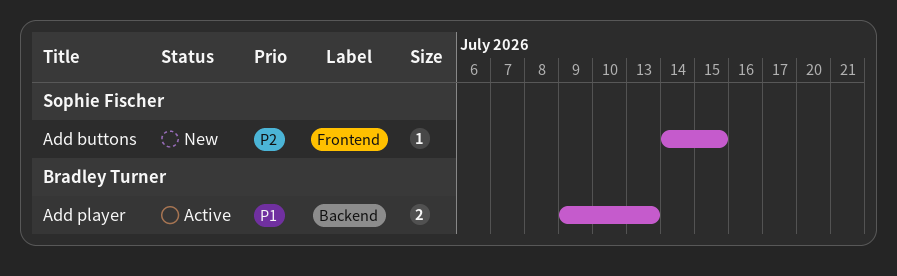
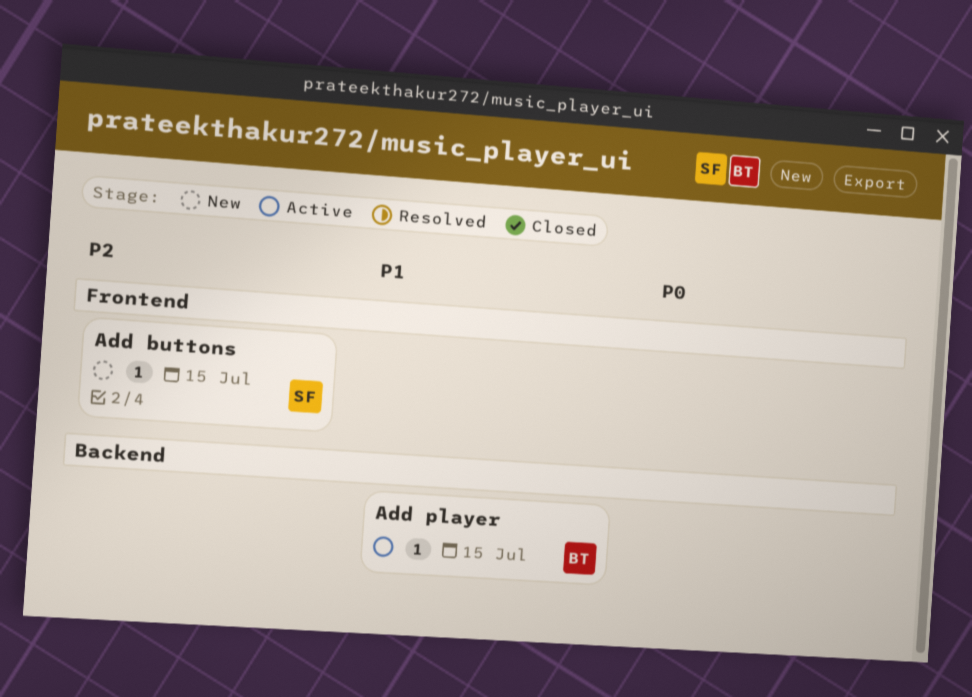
Add player, estimate: 2 -> 1
Add player, due: Jul 13 -> Jul 15

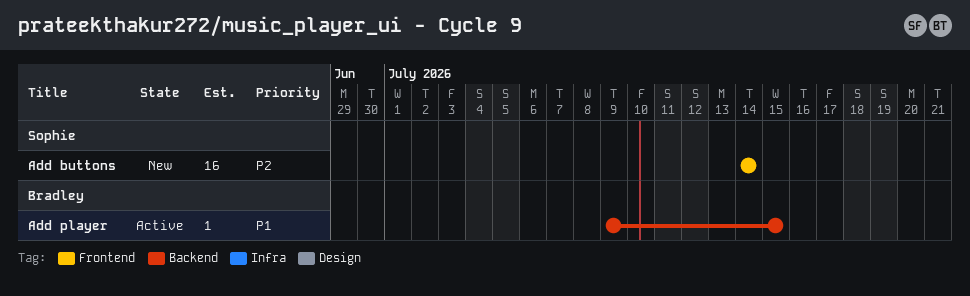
Add buttons, estimate: 1 -> 16
Add buttons, due: Jul 15 -> Jul 14

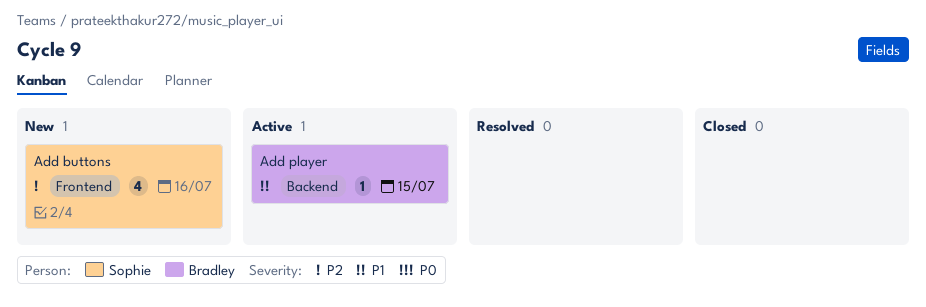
Add buttons, estimate: 16 -> 4
Add buttons, due: Jul 14 -> Jul 16

